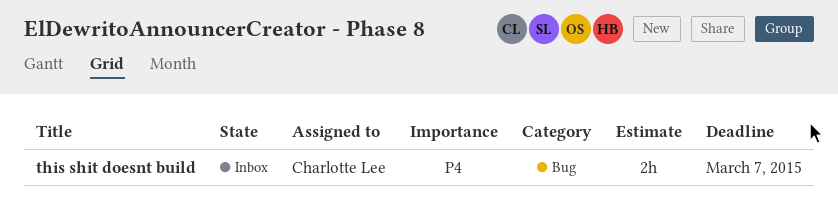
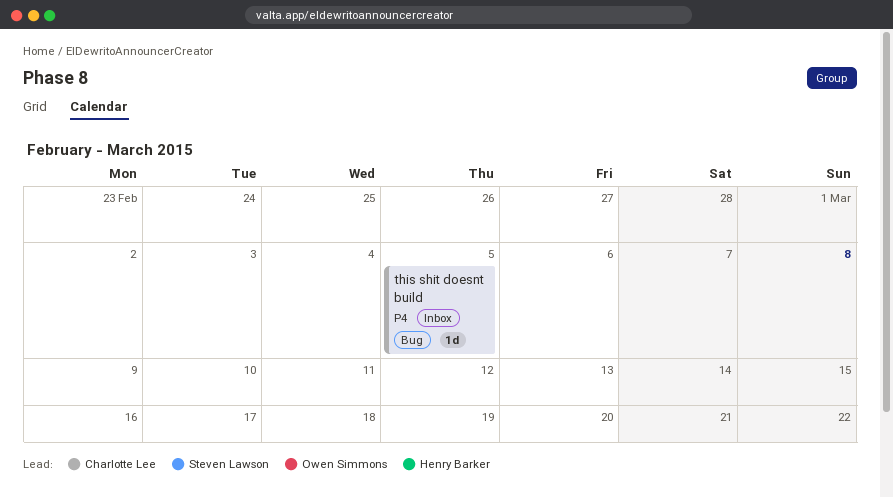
this shit doesnt build, estimate: 2h -> 1d
this shit doesnt build, due: Mar 7 -> Mar 5

